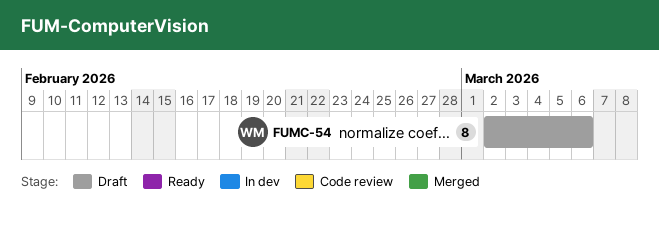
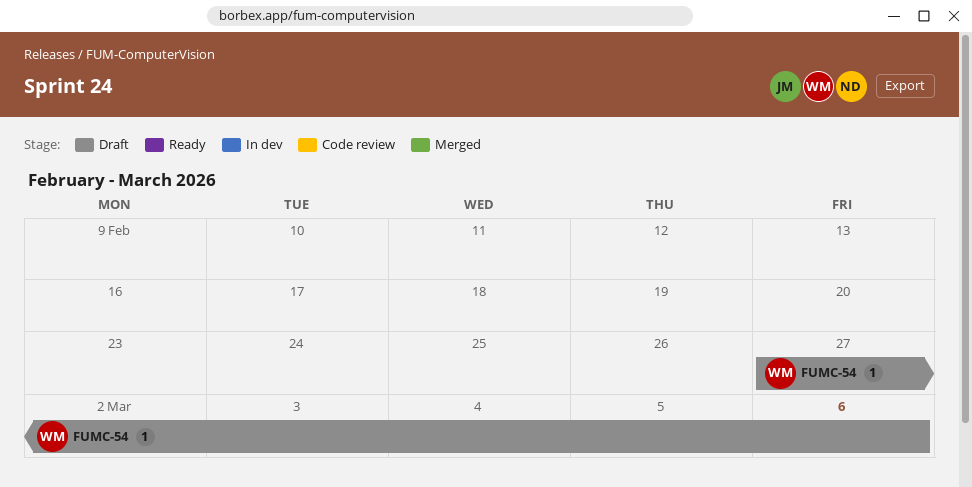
FUMC-54, estimate: 8 -> 1
FUMC-54, start: Mar 2 -> Feb 27

